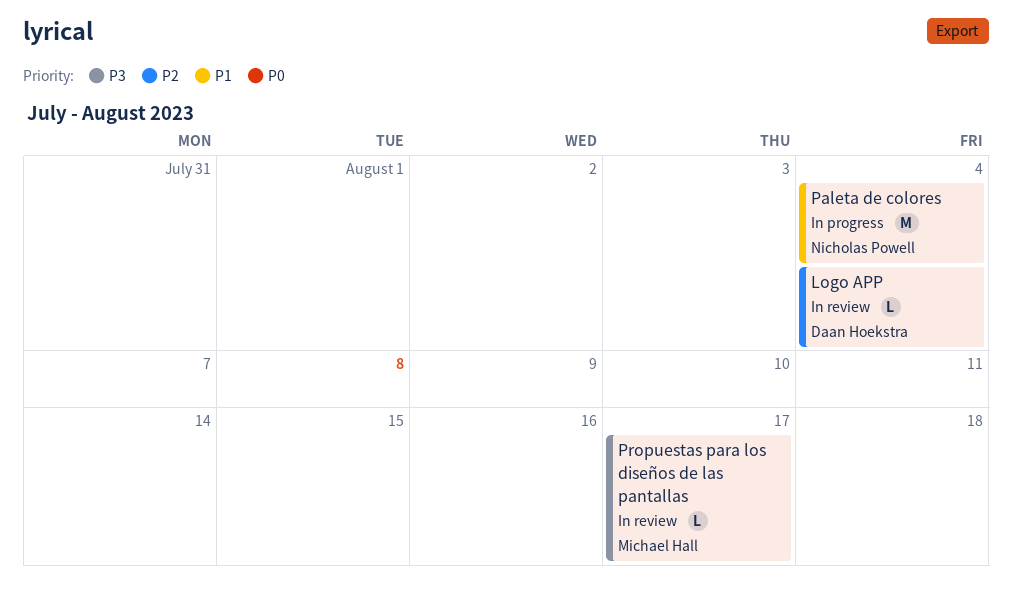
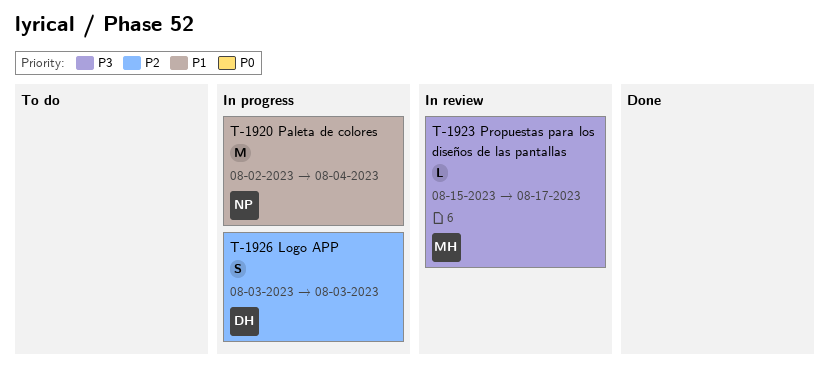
Logo APP, status: In review -> In progress
Logo APP, estimate: L -> S
Logo APP, due: Aug 4 -> Aug 3

